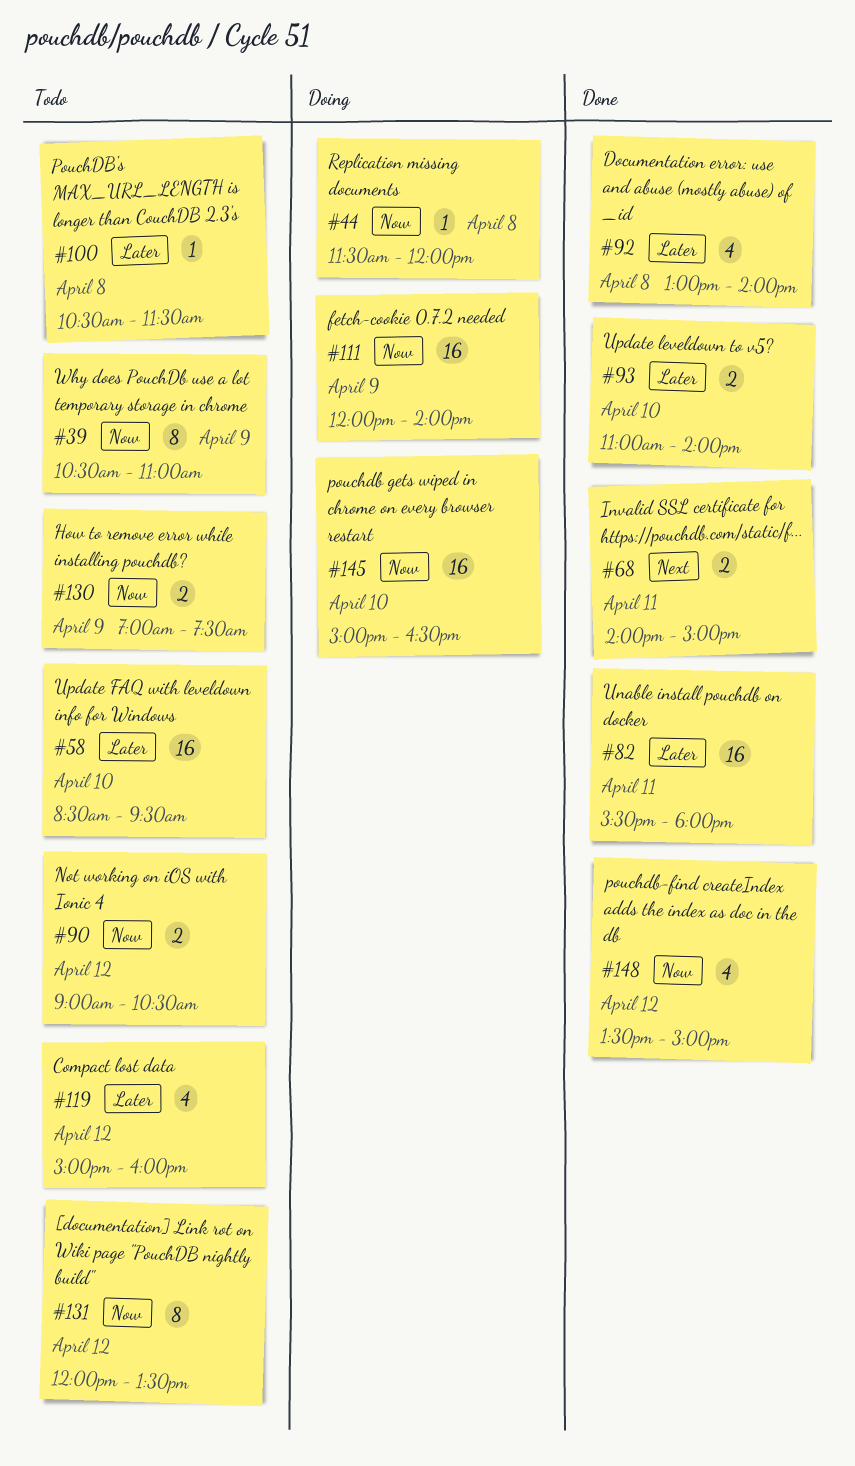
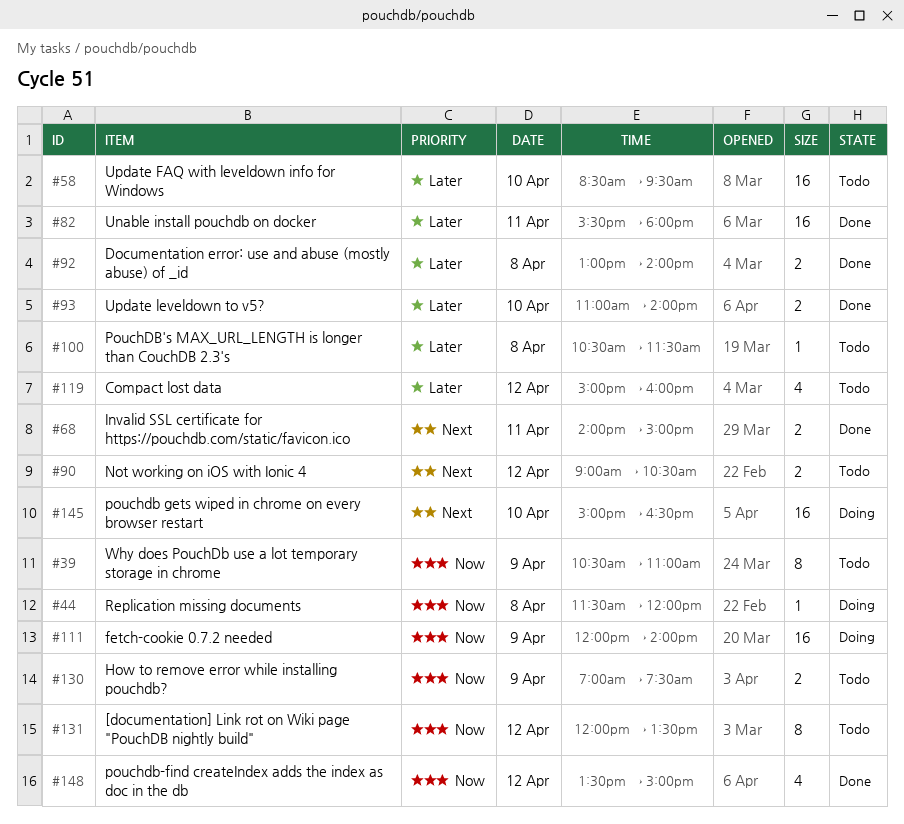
#90, priority: Now -> Next
#92, estimate: 4 -> 2
#145, priority: Now -> Next

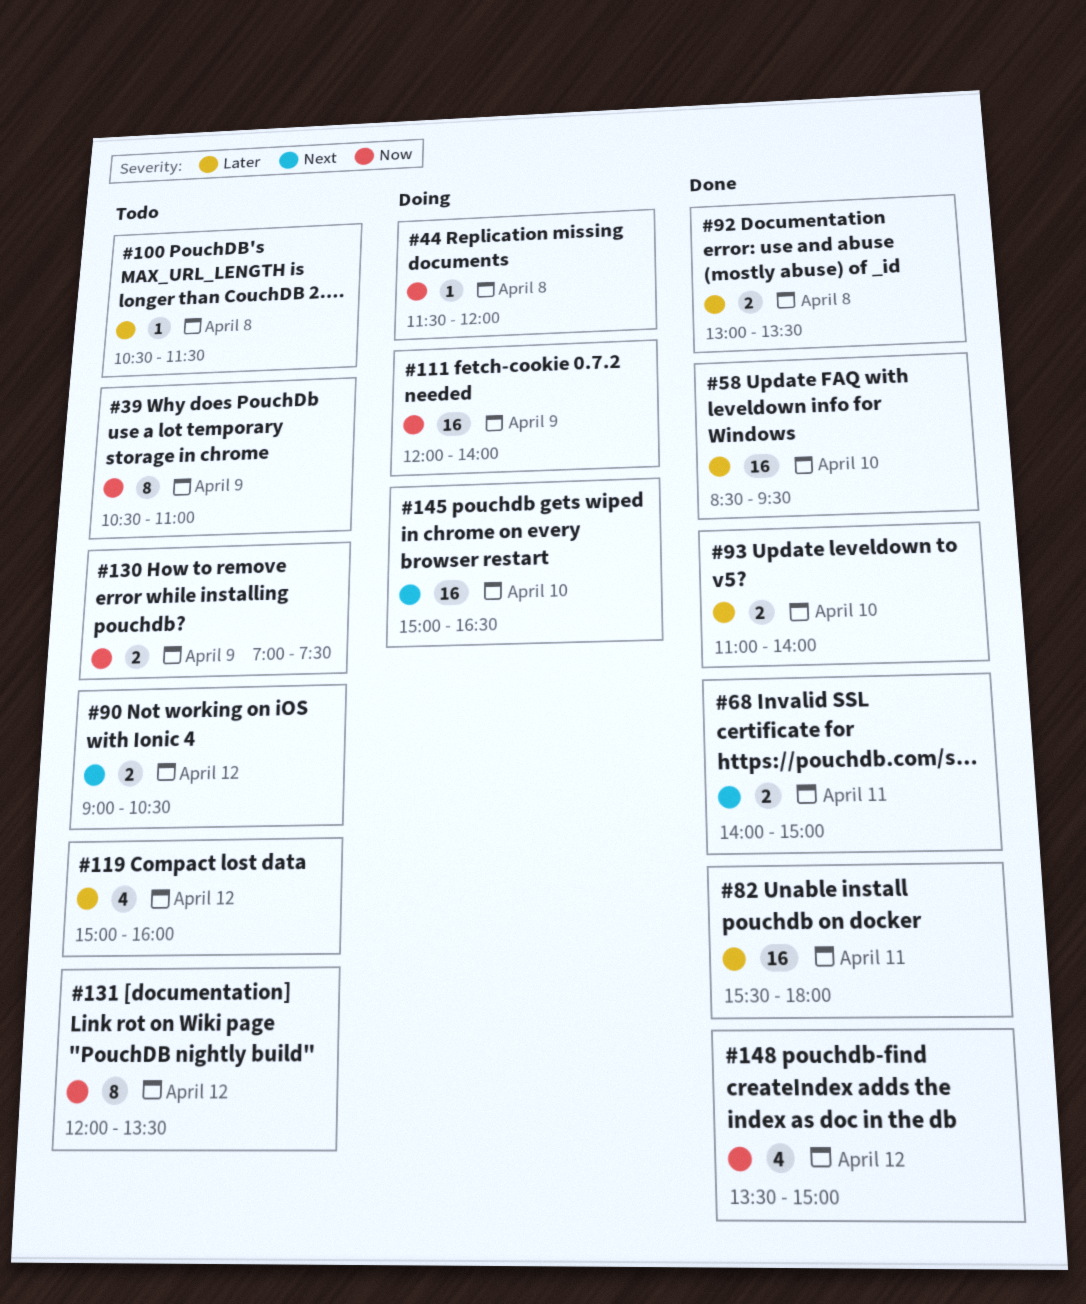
#58, status: Todo -> Done
#92, ends: 14:00 -> 13:30

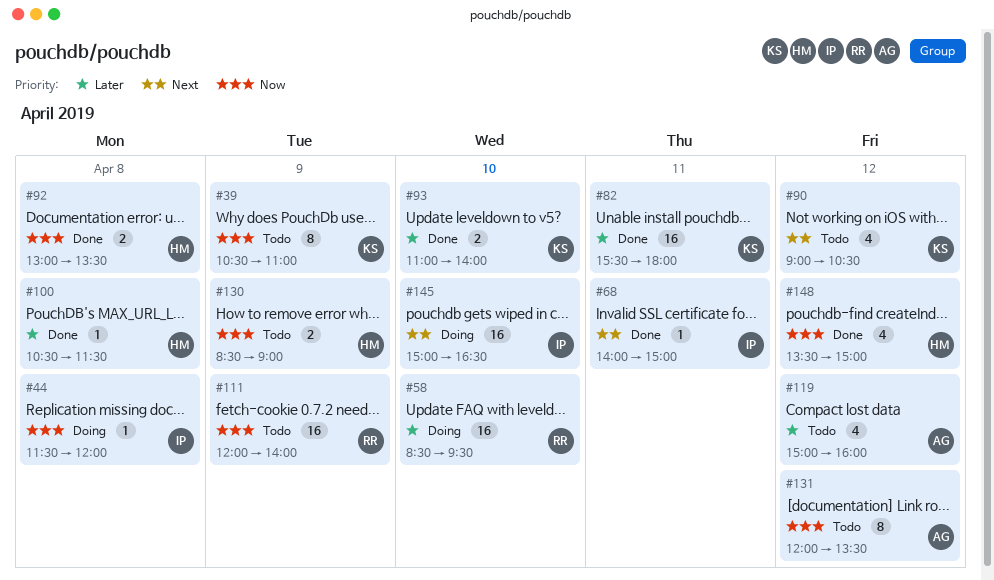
#58, status: Done -> Doing
#68, estimate: 2 -> 1
#90, estimate: 2 -> 4
#92, priority: Later -> Now
#100, status: Todo -> Done
#111, status: Doing -> Todo
#130, begins: 07:00 -> 08:30
#130, ends: 07:30 -> 09:00

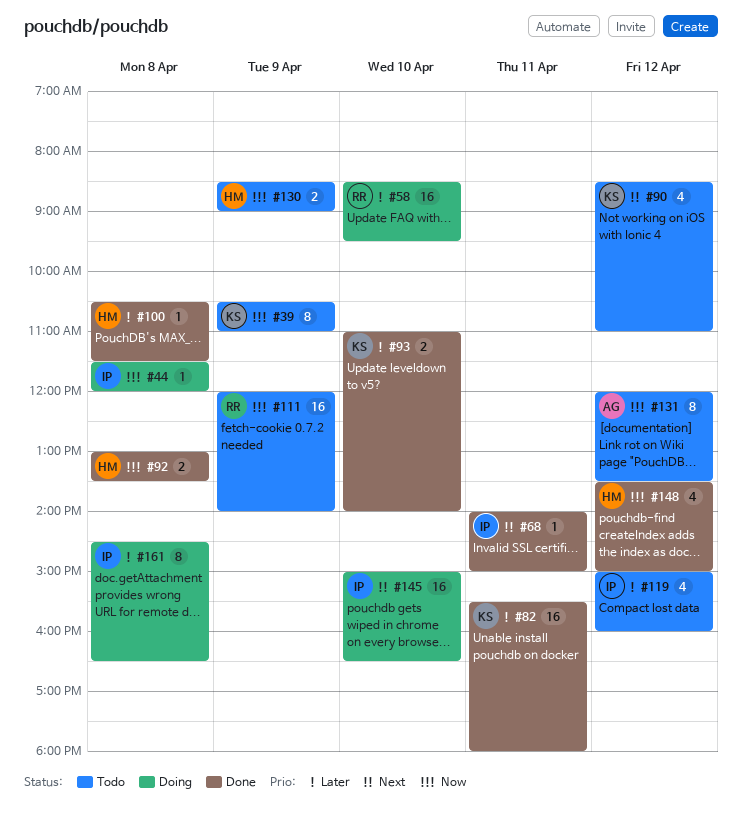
#90, begins: 09:00 -> 08:30
#90, ends: 10:30 -> 11:00
#119, owner: AG -> IP
#161: none -> present

